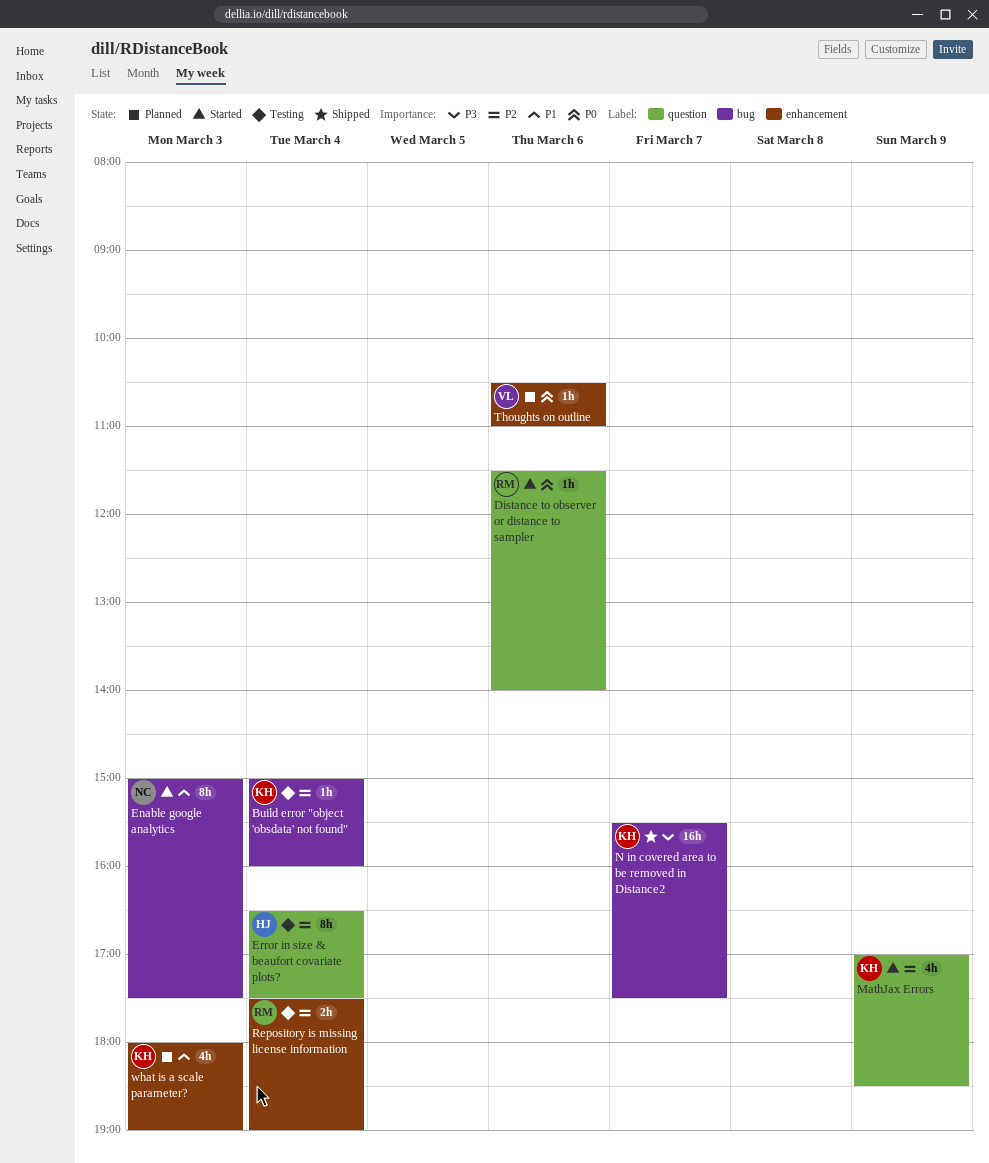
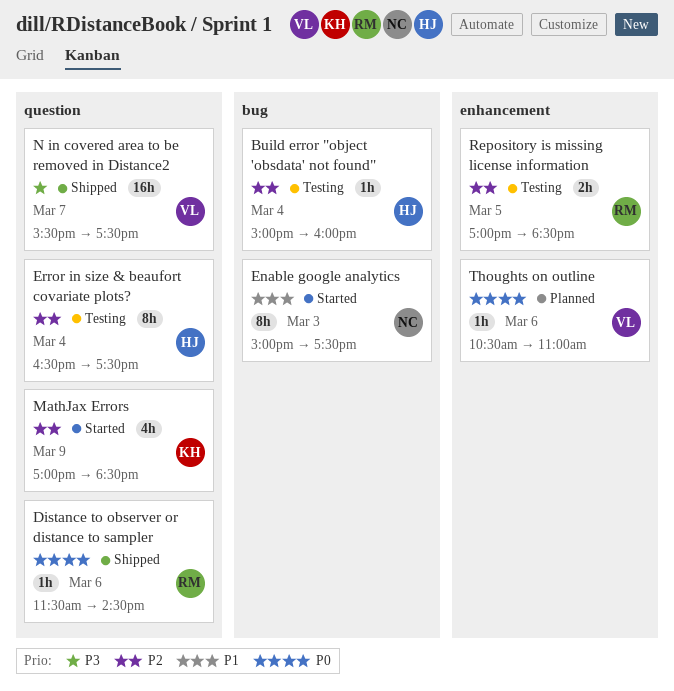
Build error "object 'obsdata' not found", owner: KH -> HJ
Distance to observer or distance to sampler, status: Started -> Shipped
Distance to observer or distance to sampler, ends: 14:00 -> 14:30
N in covered area to be removed in Distance2, owner: KH -> VL
N in covered area to be removed in Distance2, label: bug -> question
Repository is missing license information, day: Mar 4 -> Mar 5
Repository is missing license information, begins: 17:30 -> 17:00
Repository is missing license information, ends: 19:00 -> 18:30
what is a scale parameter?: present -> none

